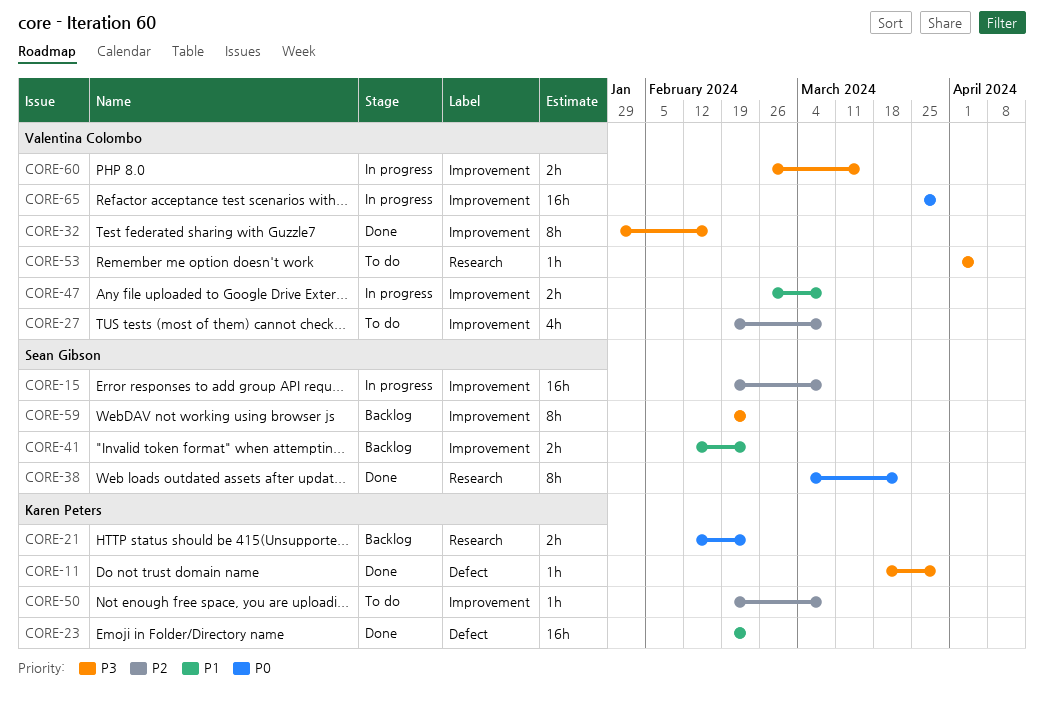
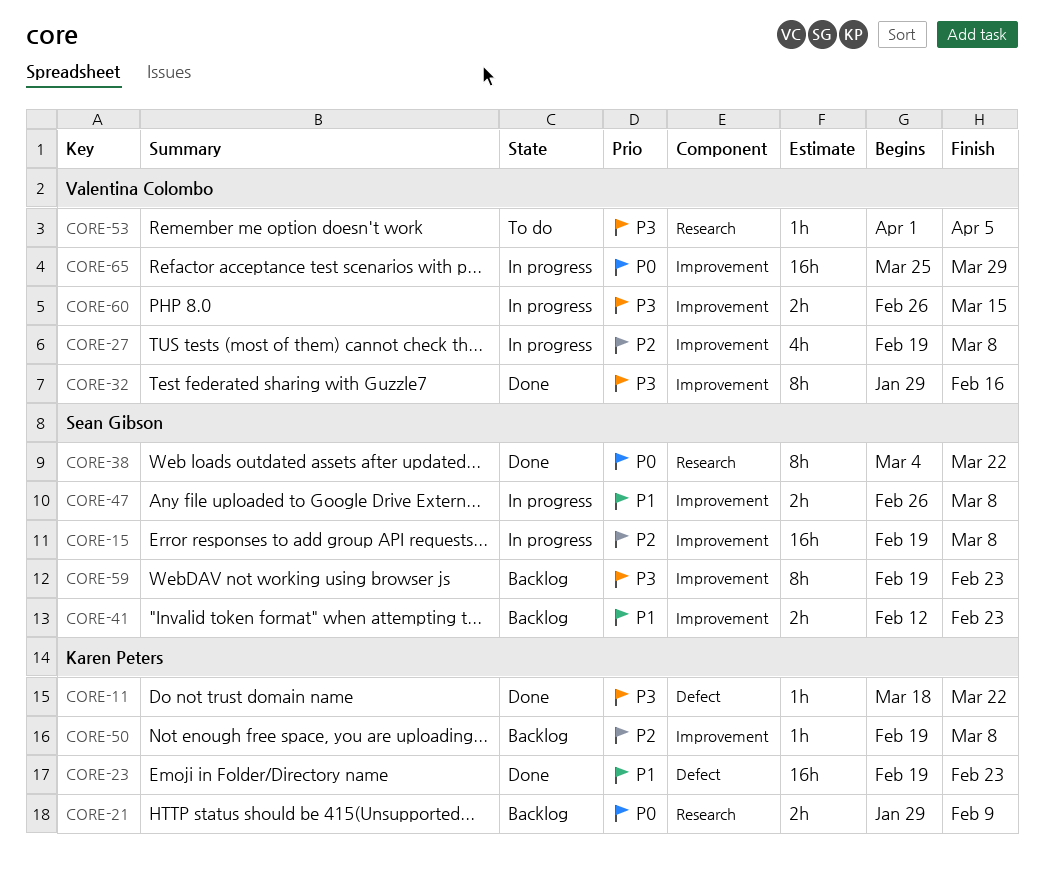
CORE-11, due: Mar 29 -> Mar 22
CORE-21, start: Feb 12 -> Jan 29
CORE-21, due: Feb 23 -> Feb 9
CORE-27, status: To do -> In progress
CORE-47, owner: Valentina Colombo -> Sean Gibson
CORE-50, status: To do -> Backlog

